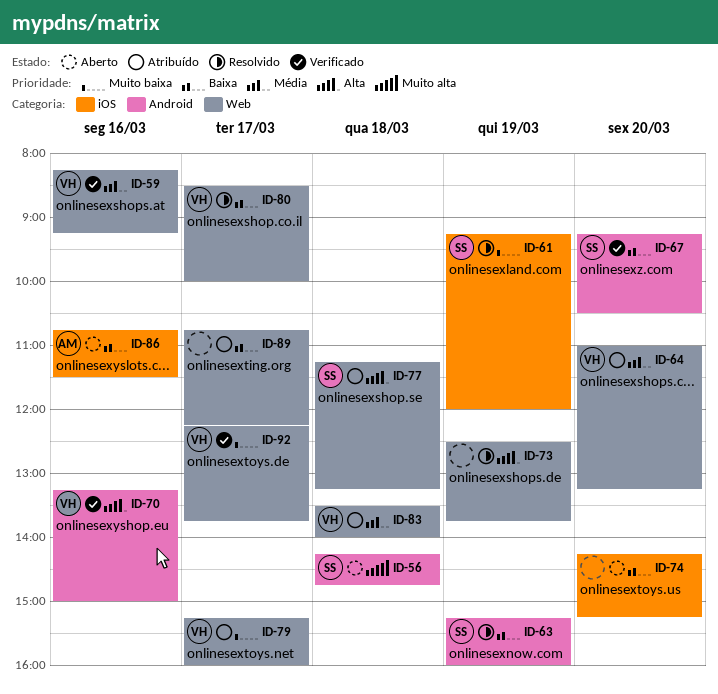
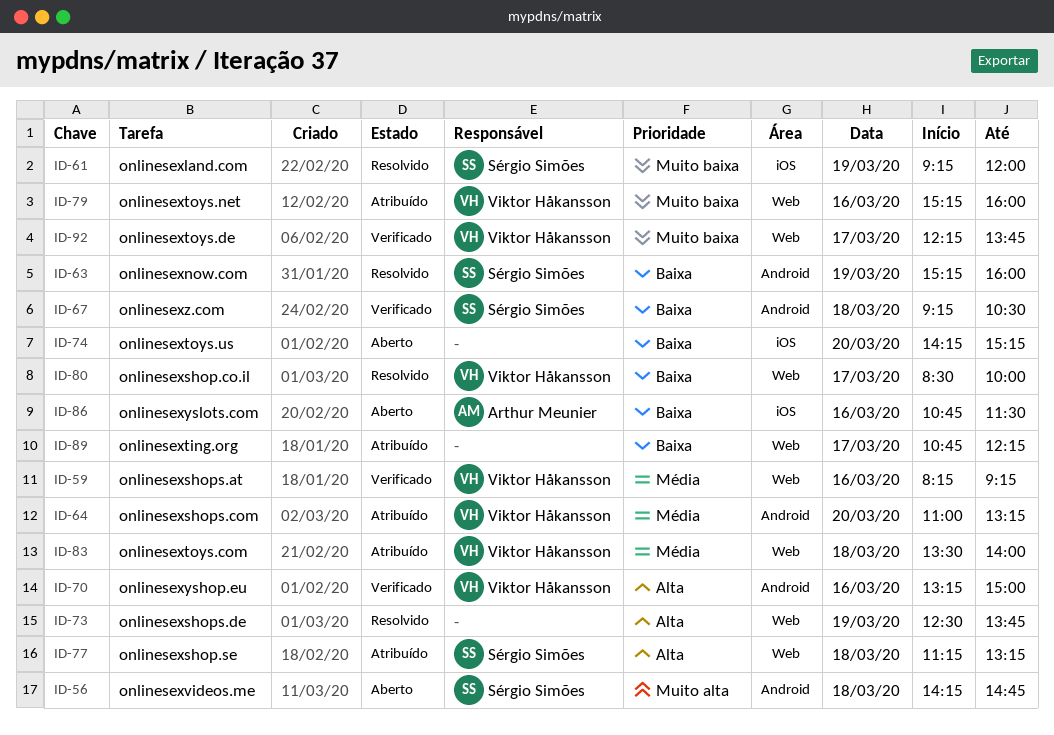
ID-64, label: Web -> Android
ID-67, day: Mar 20 -> Mar 18
ID-79, day: Mar 17 -> Mar 16

